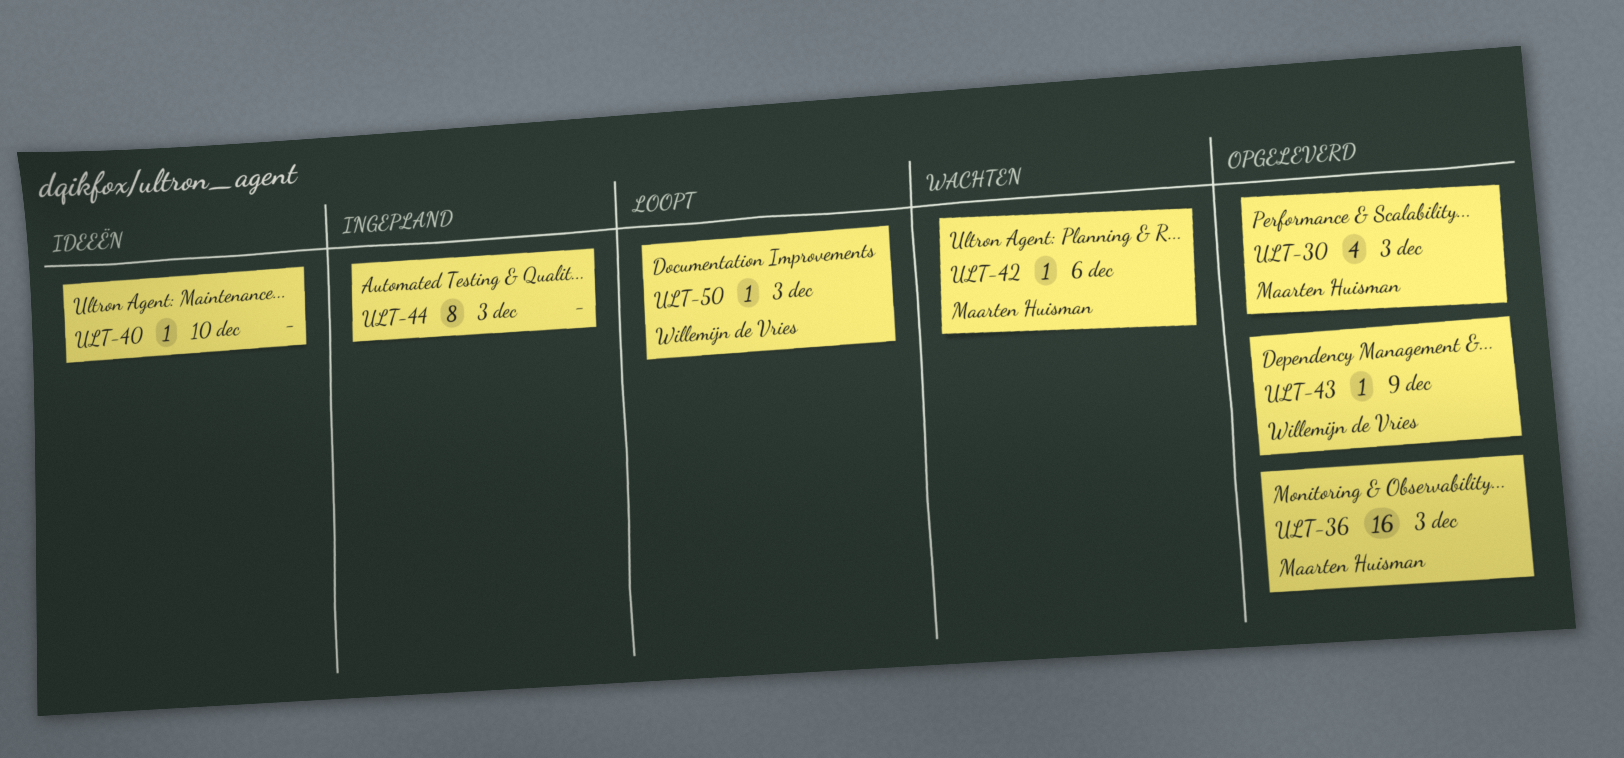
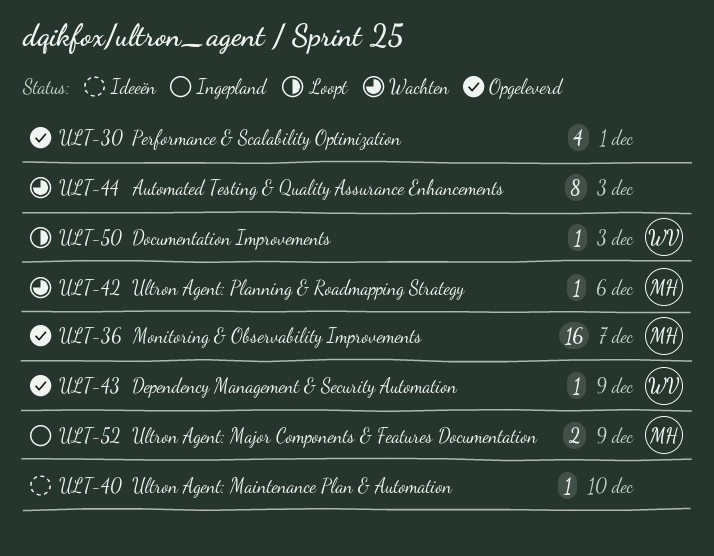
ULT-30, owner: Maarten Huisman -> none
ULT-30, due: Dec 3 -> Dec 1
ULT-36, due: Dec 3 -> Dec 7
ULT-44, status: Ingepland -> Wachten
ULT-52: none -> present

